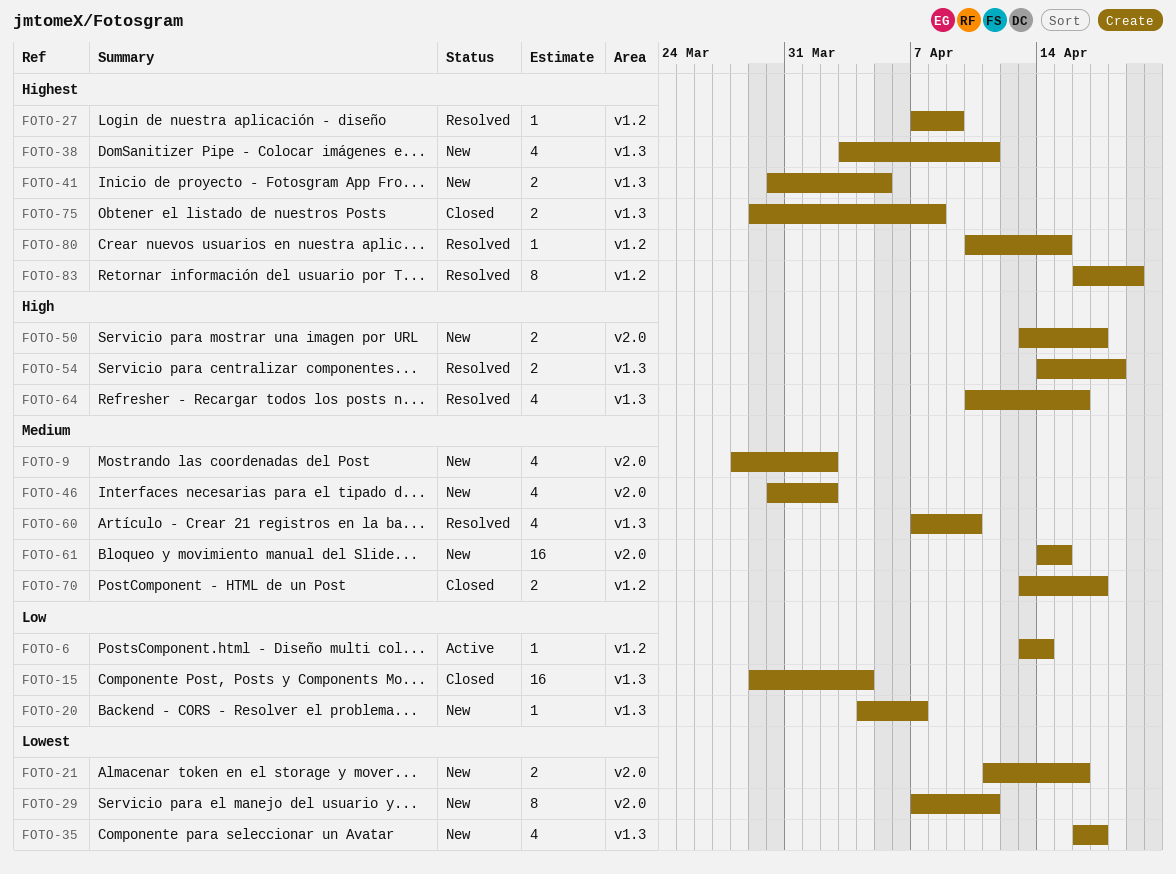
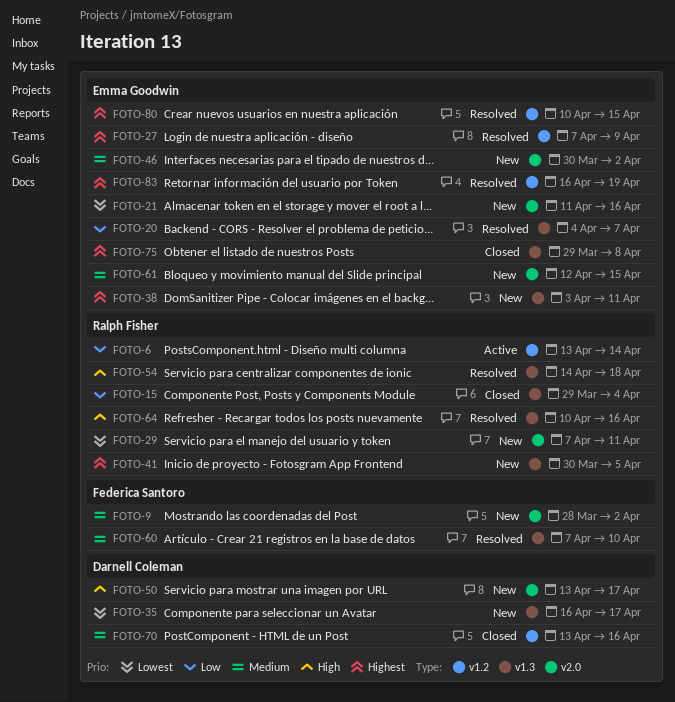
FOTO-20, status: New -> Resolved
FOTO-61, start: Apr 14 -> Apr 12
FOTO-70, due: Apr 17 -> Apr 16

